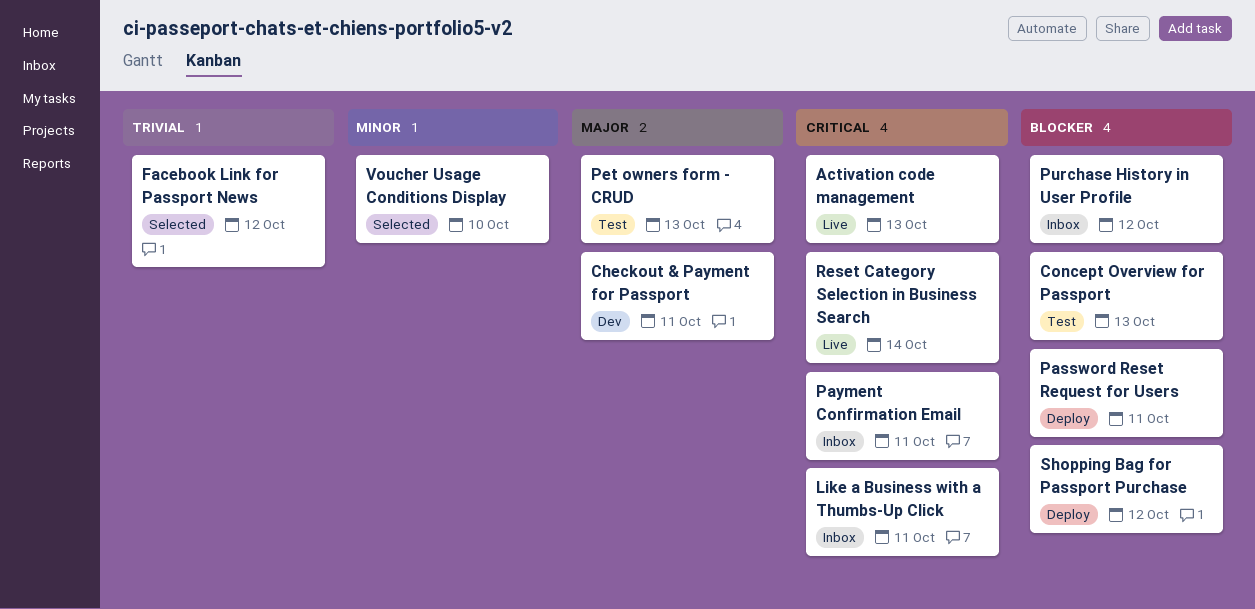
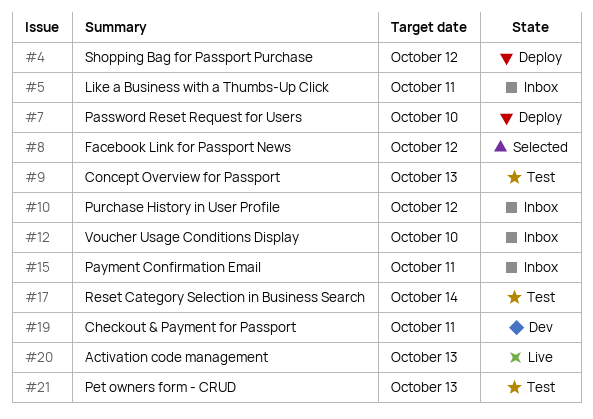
Password Reset Request for Users, due: Oct 11 -> Oct 10
Reset Category Selection in Business Search, status: Live -> Test
Voucher Usage Conditions Display, status: Selected -> Inbox

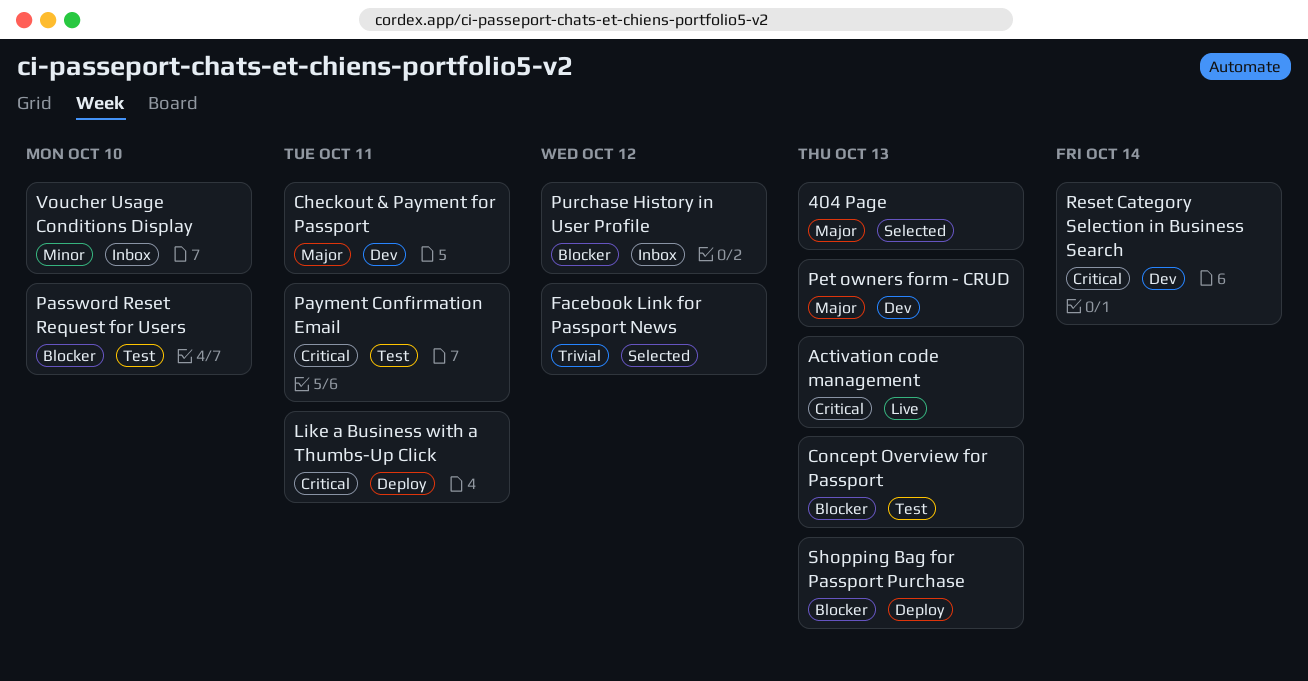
404 Page: none -> present
Like a Business with a Thumbs-Up Click, status: Inbox -> Deploy
Password Reset Request for Users, status: Deploy -> Test
Payment Confirmation Email, status: Inbox -> Test
Pet owners form - CRUD, status: Test -> Dev
Reset Category Selection in Business Search, status: Test -> Dev
Shopping Bag for Passport Purchase, due: Oct 12 -> Oct 13

